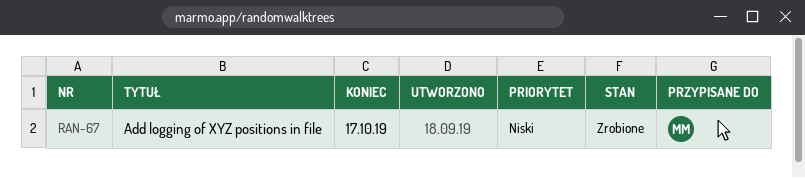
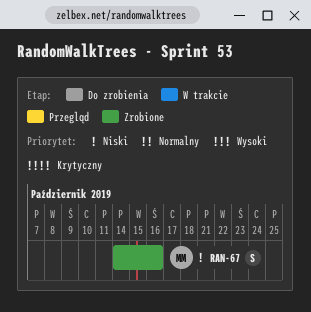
RAN-67, due: Oct 17 -> Oct 16

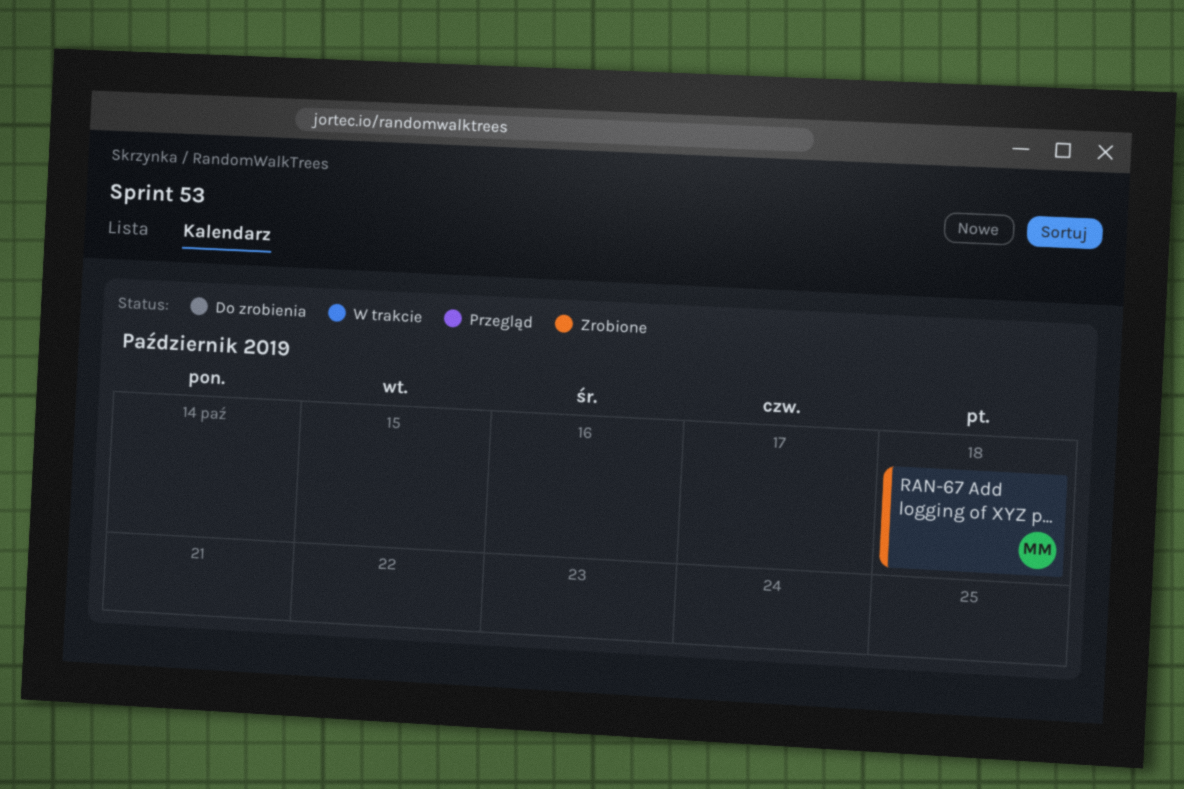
RAN-67, due: Oct 16 -> Oct 18

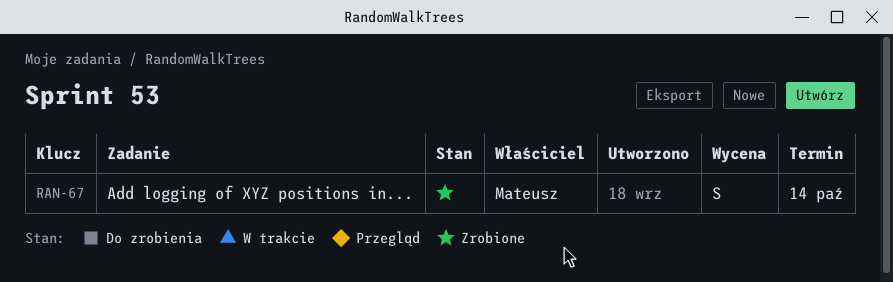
RAN-67, due: Oct 18 -> Oct 14

